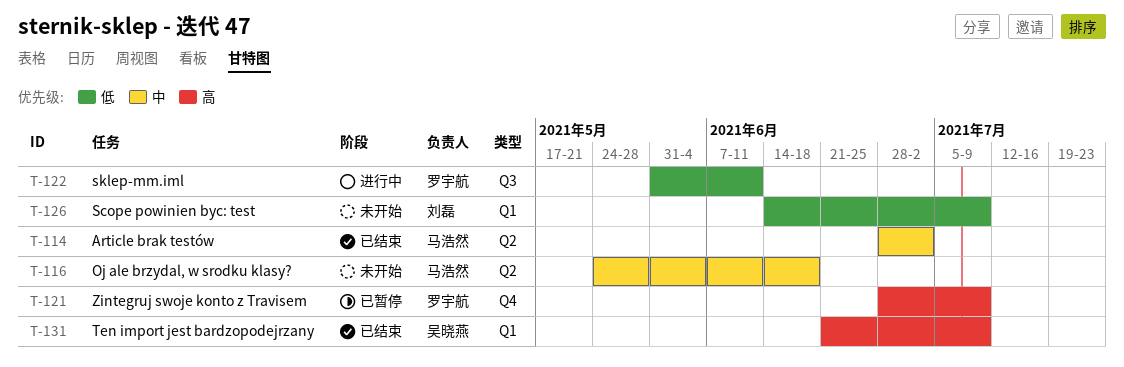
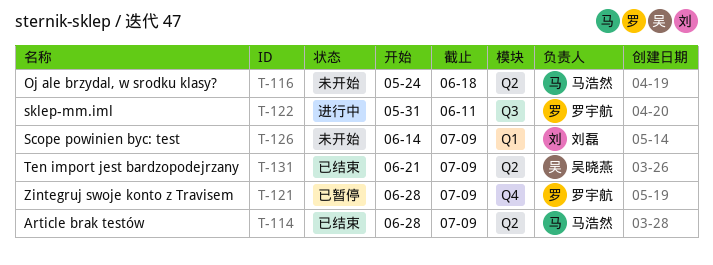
T-114, due: Jul 2 -> Jul 9
T-131, label: Q1 -> Q2

